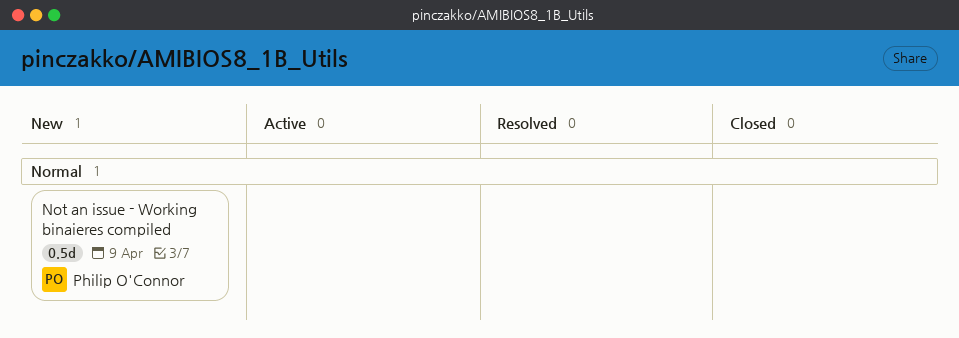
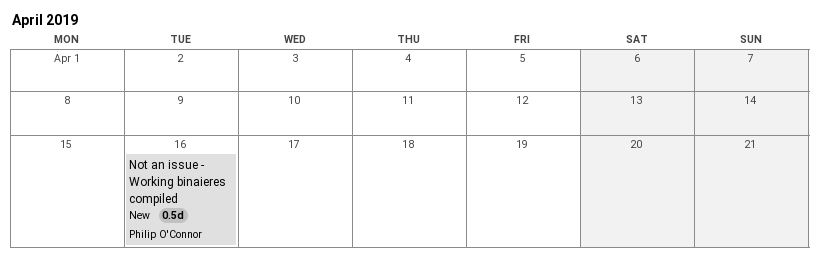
Not an issue - Working binaieres compiled, due: Apr 9 -> Apr 16

